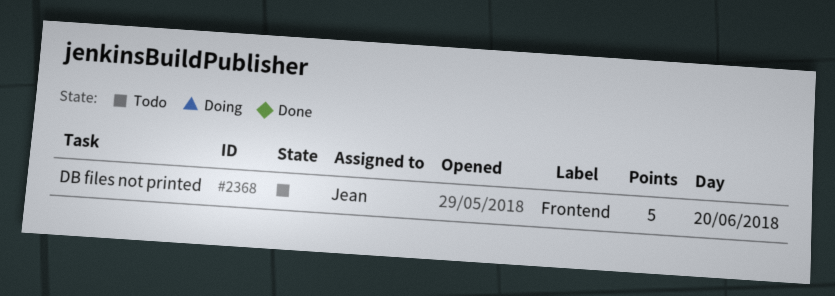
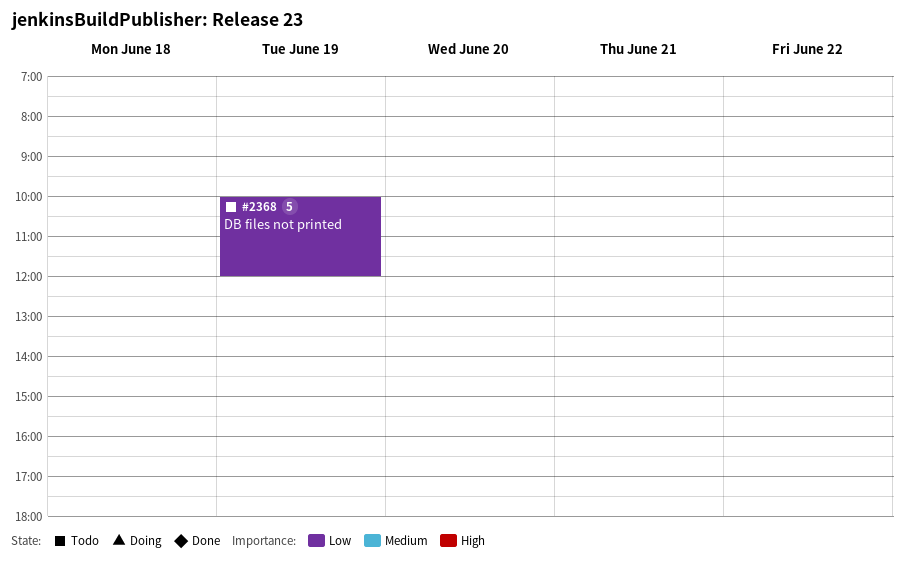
#2368, day: Jun 20 -> Jun 19

